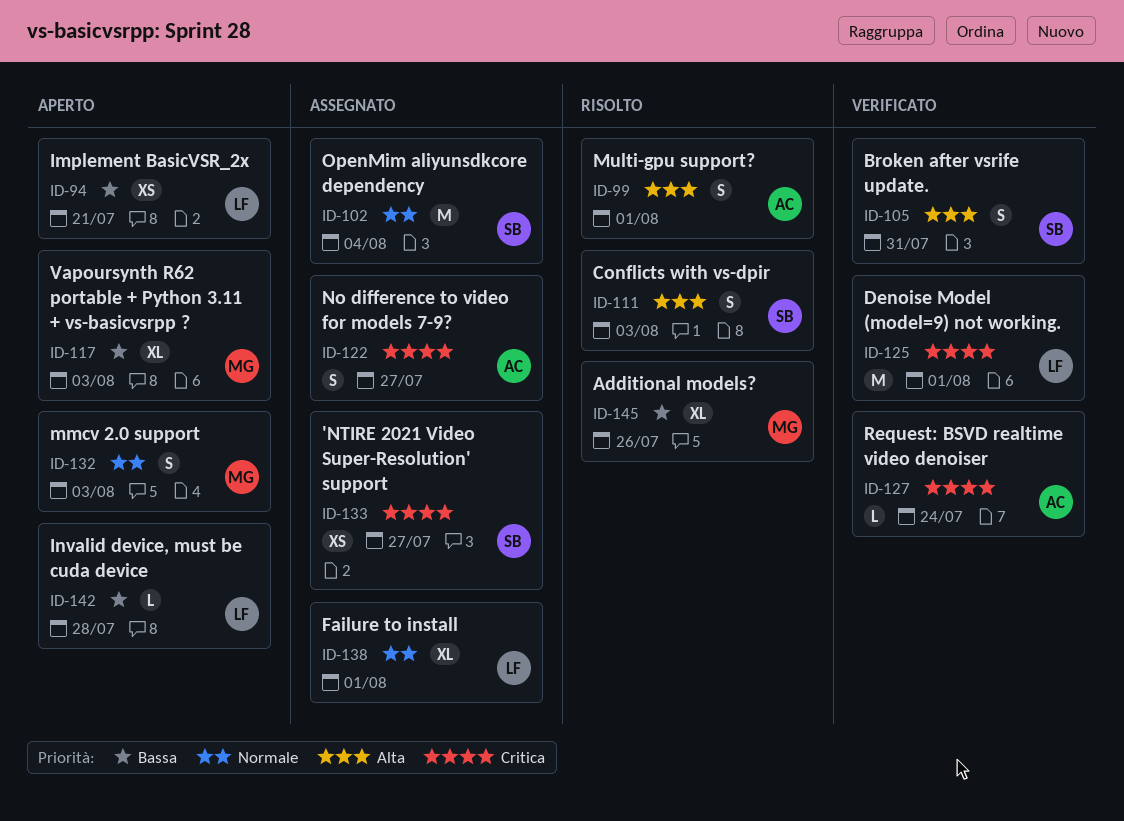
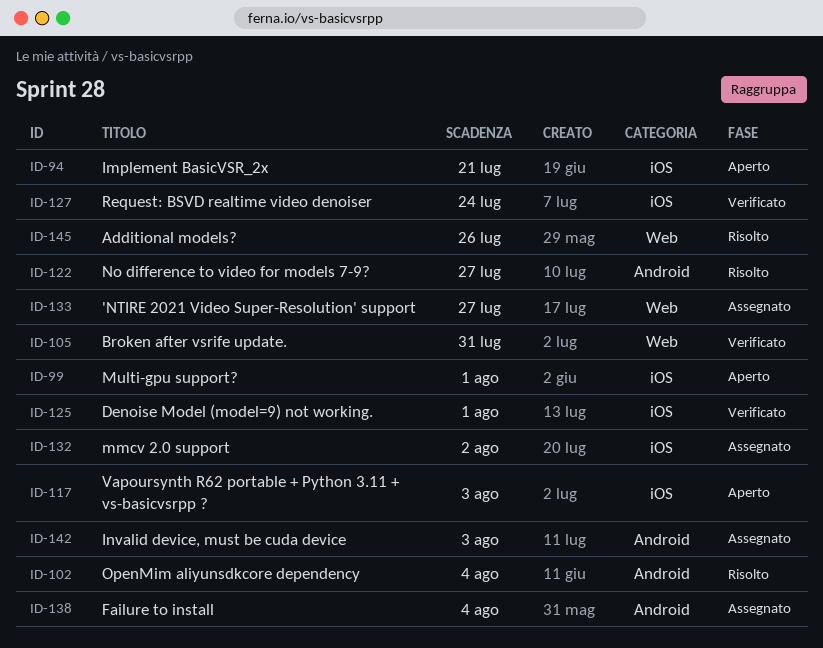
ID-99, status: Risolto -> Aperto
ID-102, status: Assegnato -> Risolto
ID-111: present -> none
ID-122, status: Assegnato -> Risolto
ID-132, status: Aperto -> Assegnato
ID-132, due: Aug 3 -> Aug 2
ID-138, due: Aug 1 -> Aug 4
ID-142, status: Aperto -> Assegnato
ID-142, due: Jul 28 -> Aug 3

